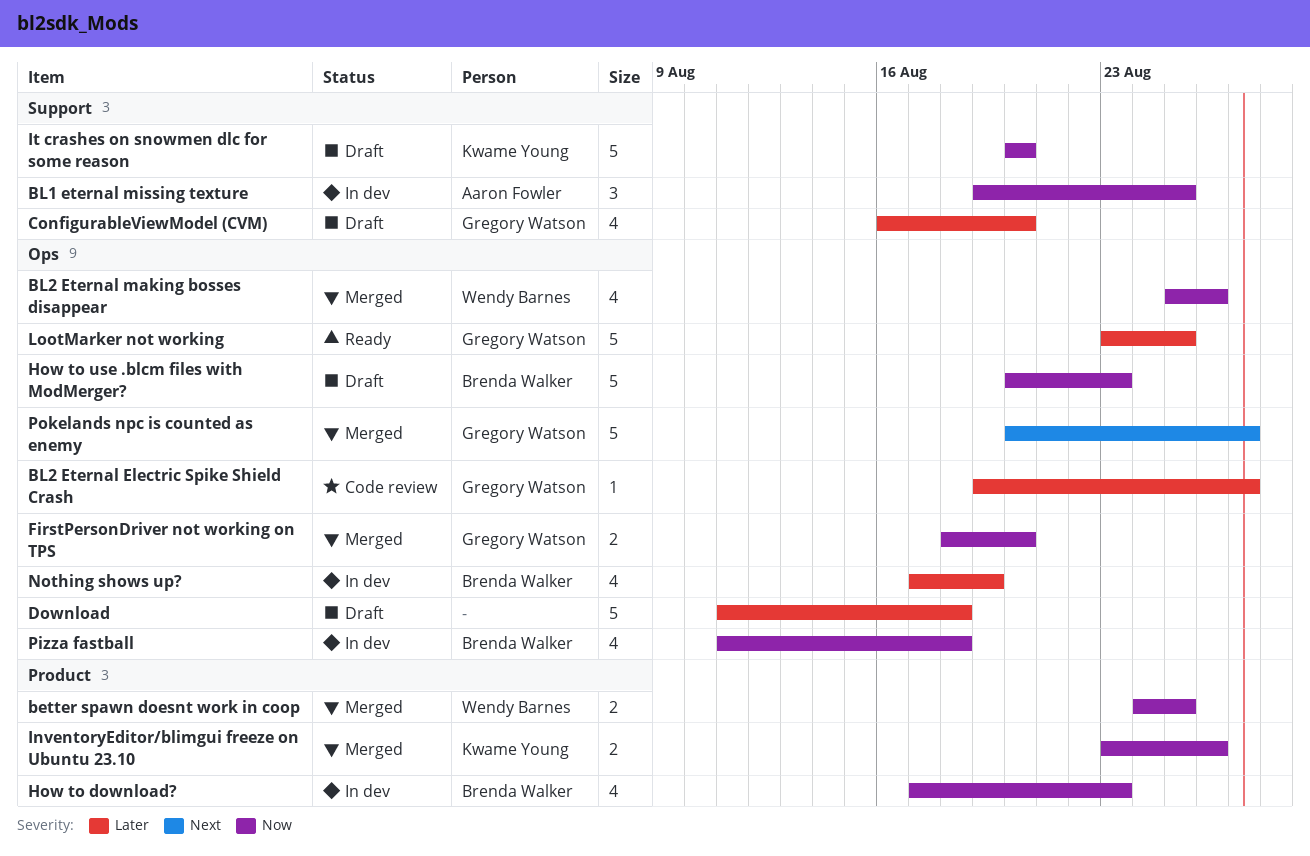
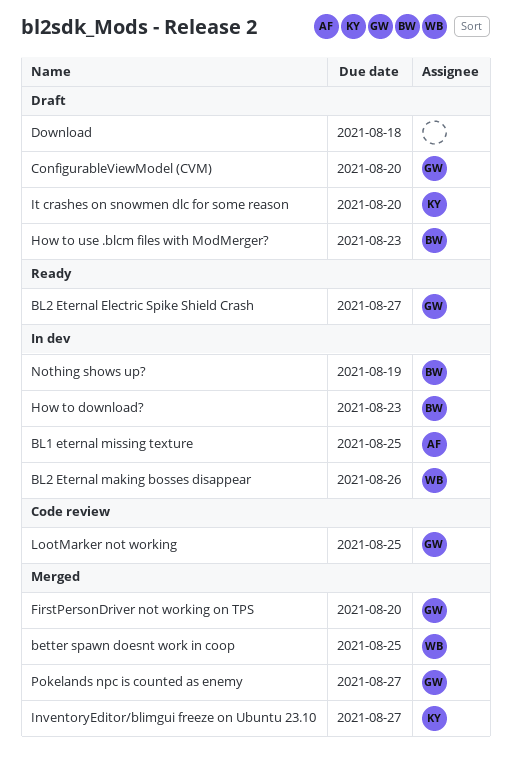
BL2 Eternal Electric Spike Shield Crash, status: Code review -> Ready
BL2 Eternal making bosses disappear, status: Merged -> In dev
InventoryEditor/blimgui freeze on Ubuntu 23.10, due: Aug 26 -> Aug 27
LootMarker not working, status: Ready -> Code review
Pizza fastball: present -> none

